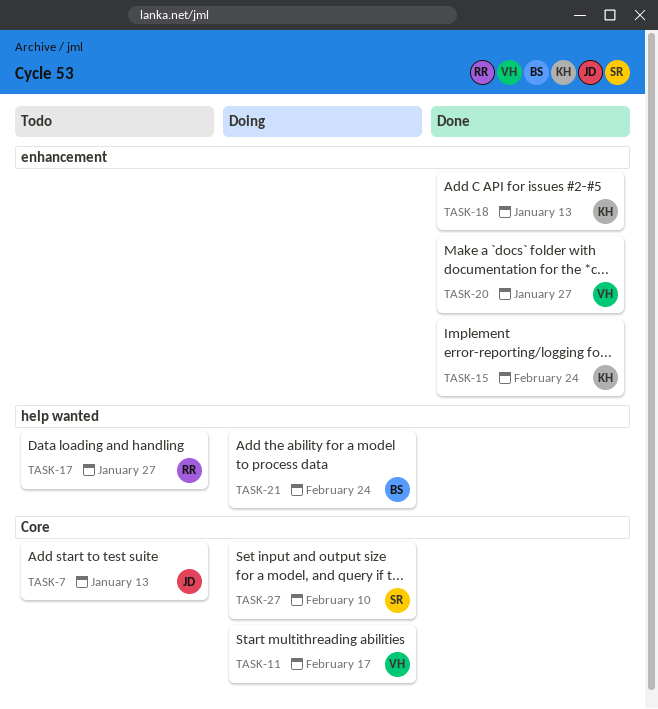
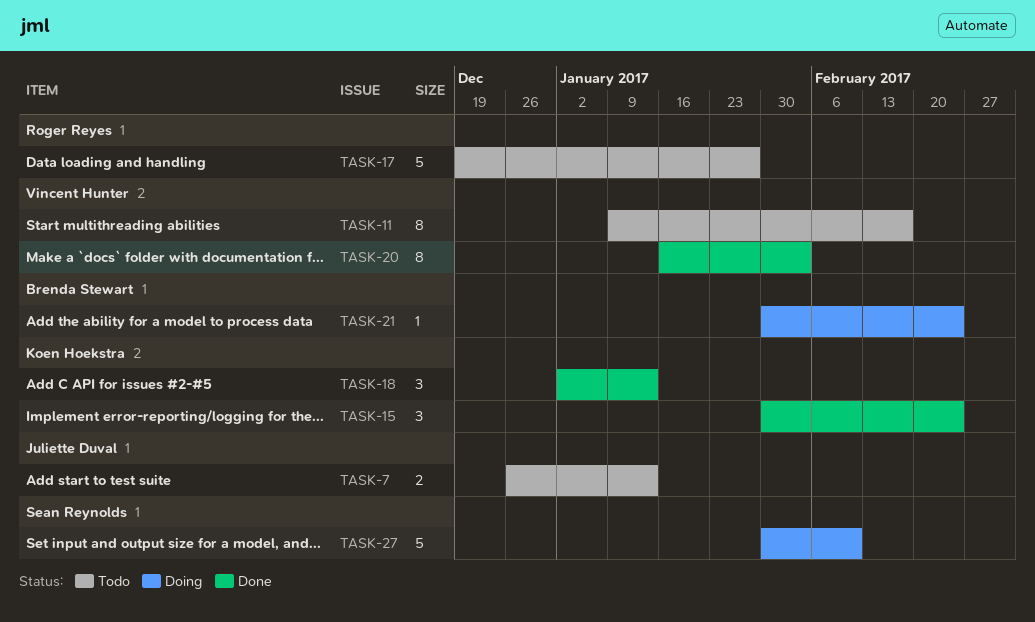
TASK-11, status: Doing -> Todo
TASK-20, due: Jan 27 -> Feb 3

